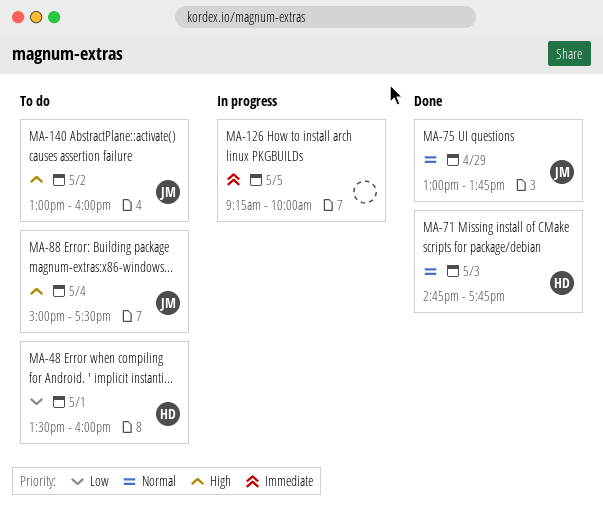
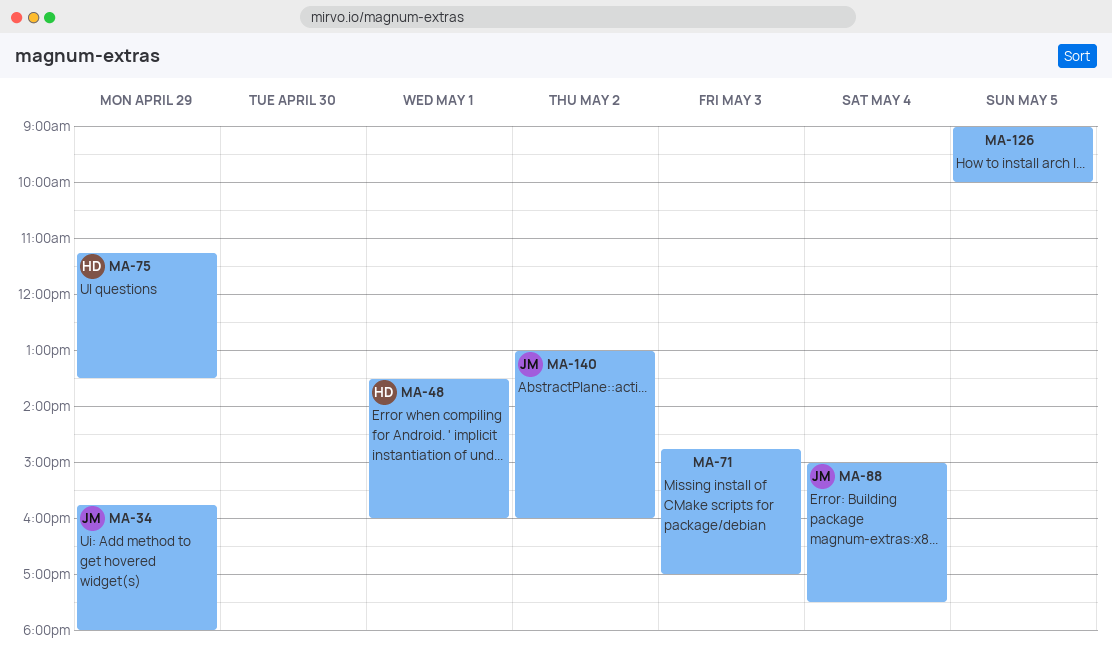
MA-34: none -> present
MA-71, owner: HD -> none
MA-71, ends: 17:45 -> 17:00
MA-75, owner: JM -> HD
MA-75, begins: 13:00 -> 11:15
MA-75, ends: 13:45 -> 13:30
MA-126, begins: 09:15 -> 09:00

